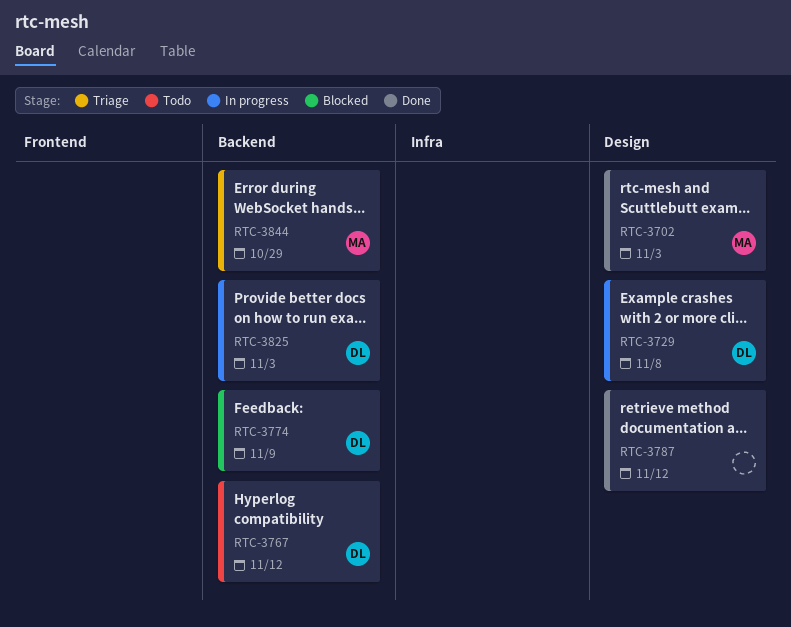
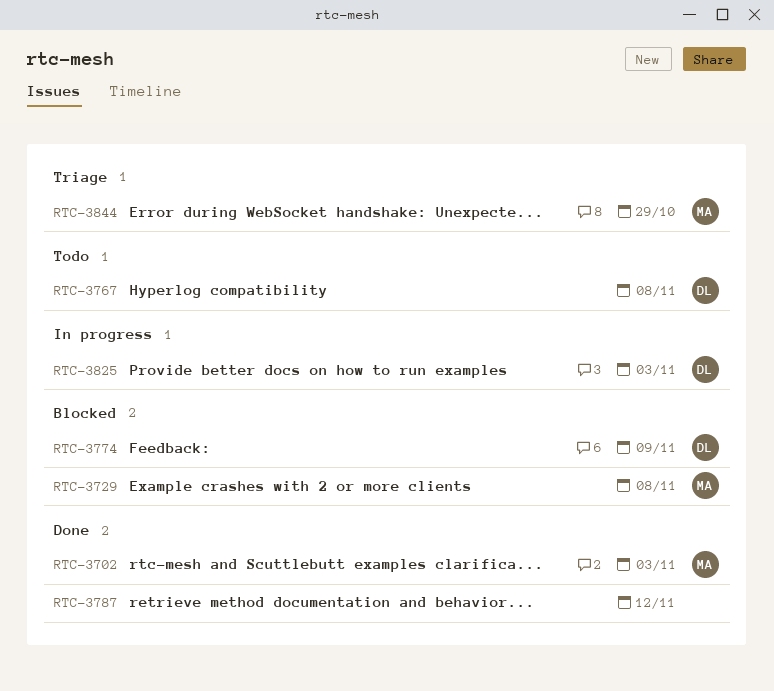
RTC-3729, status: In progress -> Blocked
RTC-3729, owner: DL -> MA
RTC-3767, due: Nov 12 -> Nov 8

